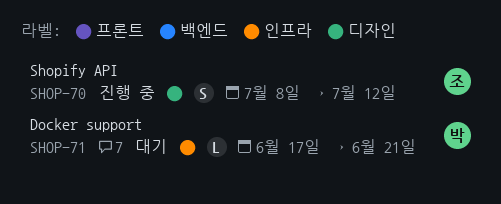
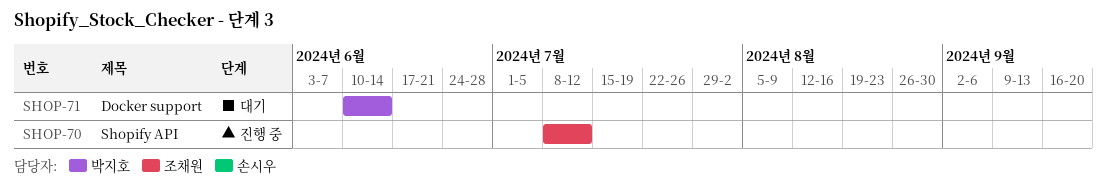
SHOP-71, start: Jun 17 -> Jun 10
SHOP-71, due: Jun 21 -> Jun 14

